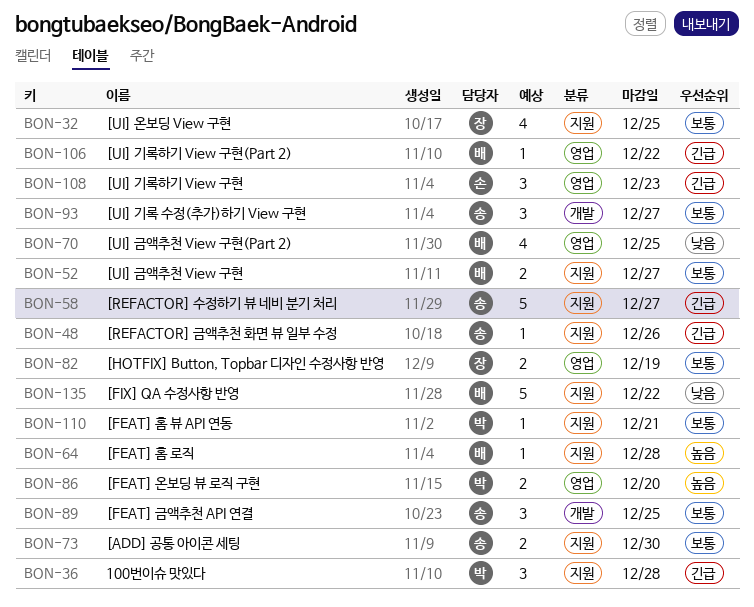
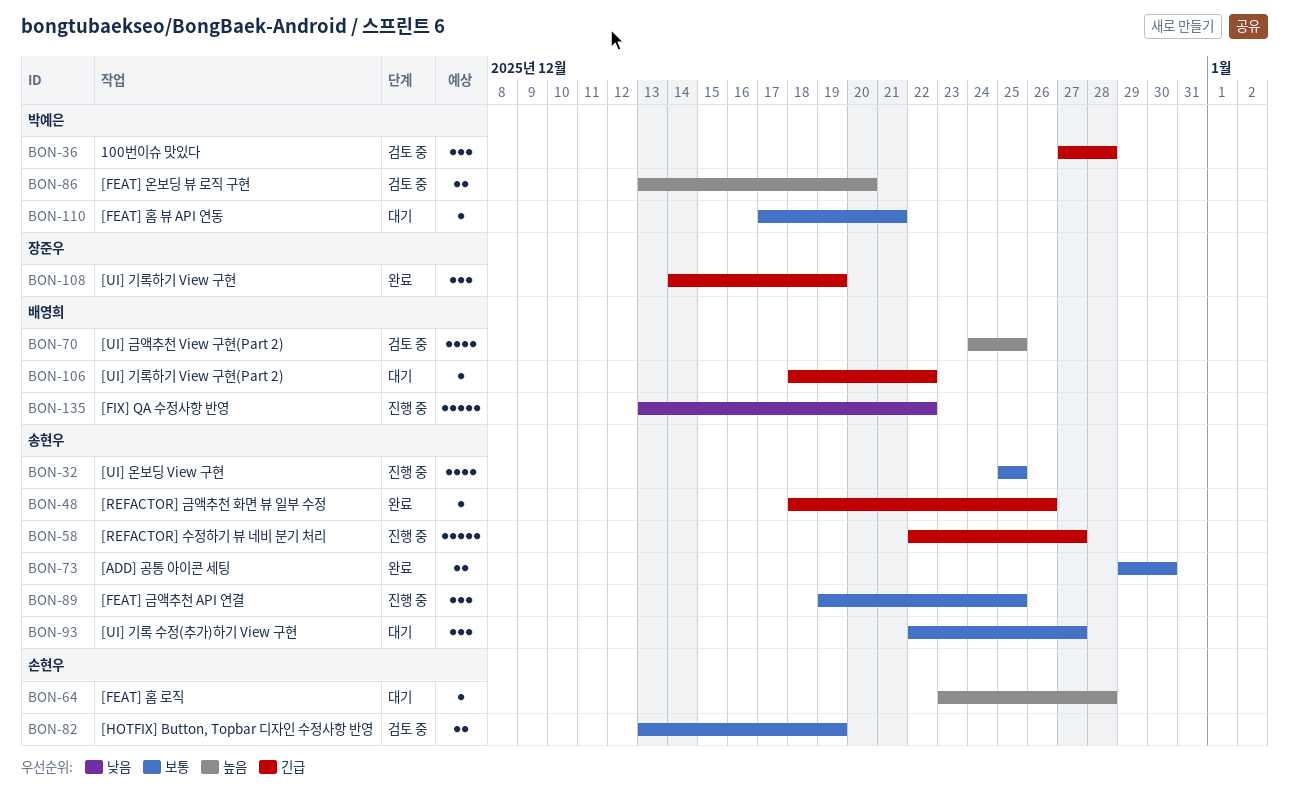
BON-32, owner: 장준우 -> 송현우
BON-52: present -> none
BON-64, owner: 배영희 -> 손현우
BON-70, priority: 낮음 -> 높음
BON-82, owner: 장준우 -> 손현우
BON-108, owner: 손현우 -> 장준우
BON-108, due: Dec 23 -> Dec 19

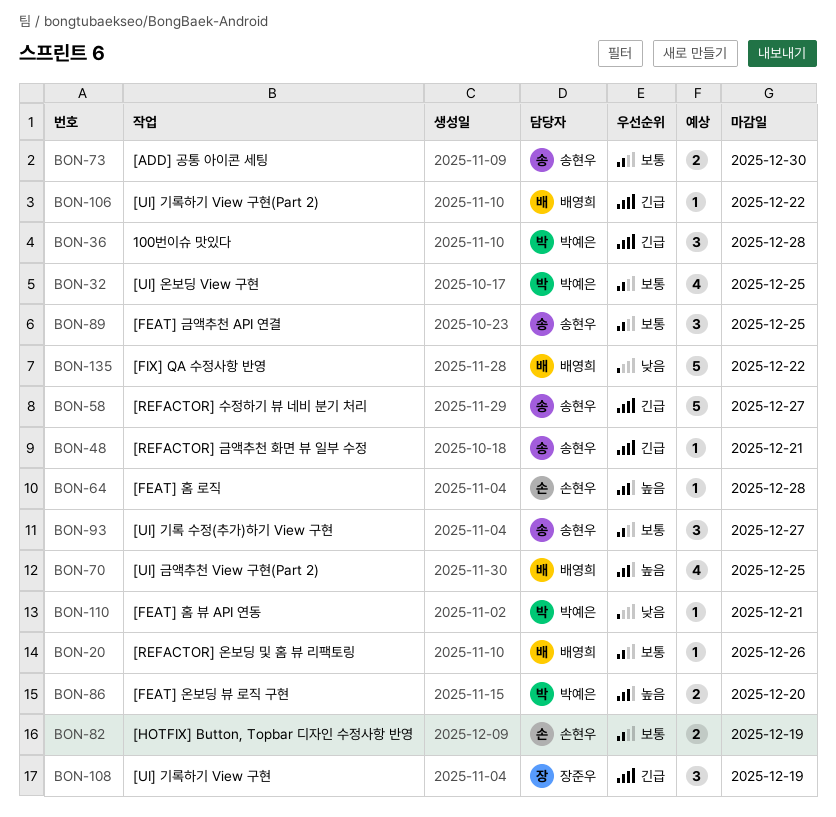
BON-20: none -> present
BON-32, owner: 송현우 -> 박예은
BON-48, due: Dec 26 -> Dec 21
BON-110, priority: 보통 -> 낮음

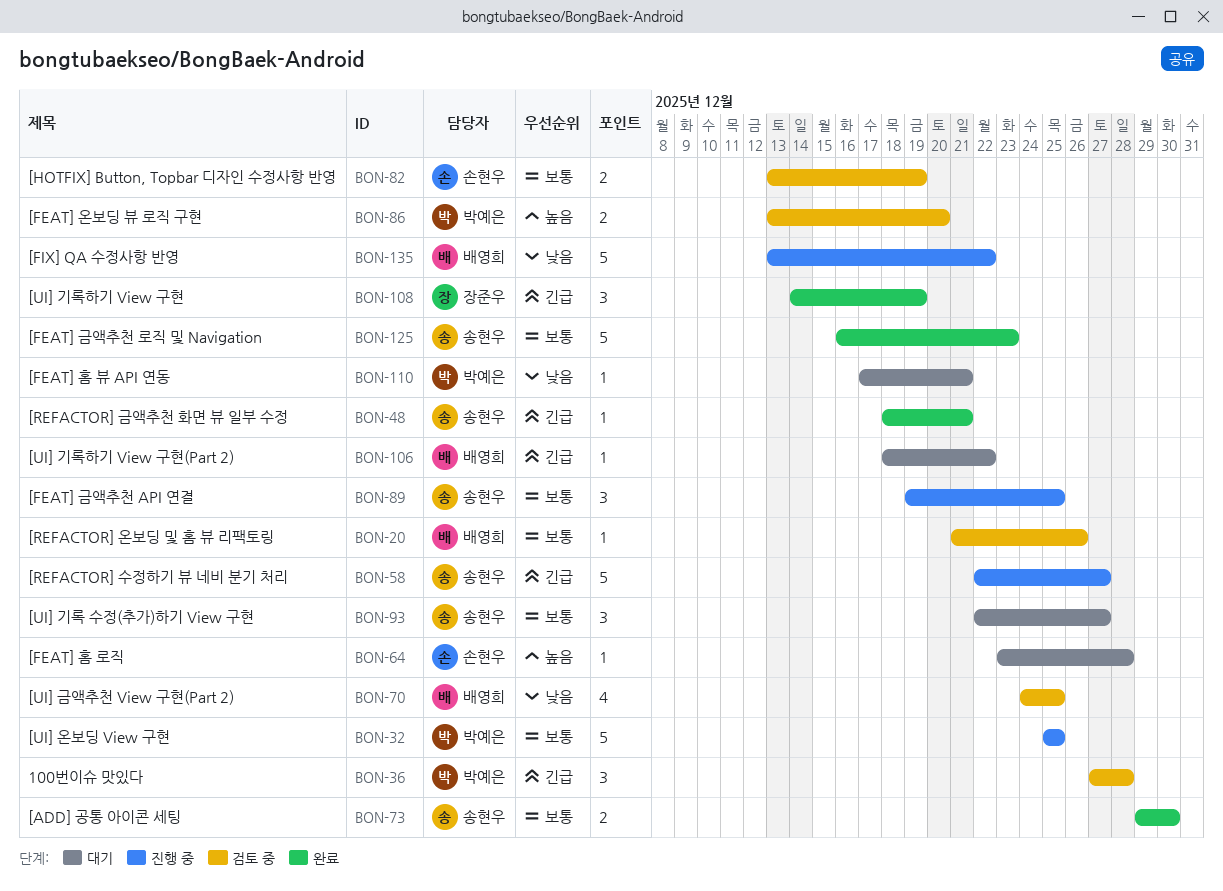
BON-32, estimate: 4 -> 5
BON-70, priority: 높음 -> 낮음
BON-125: none -> present

